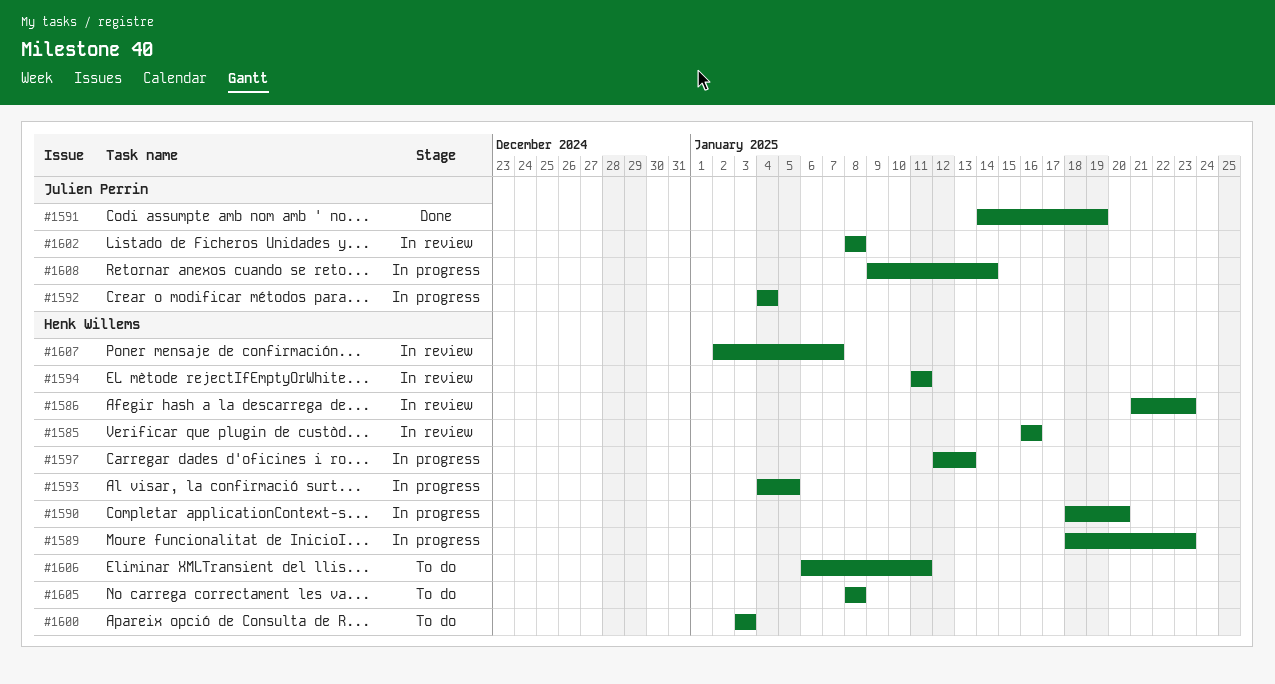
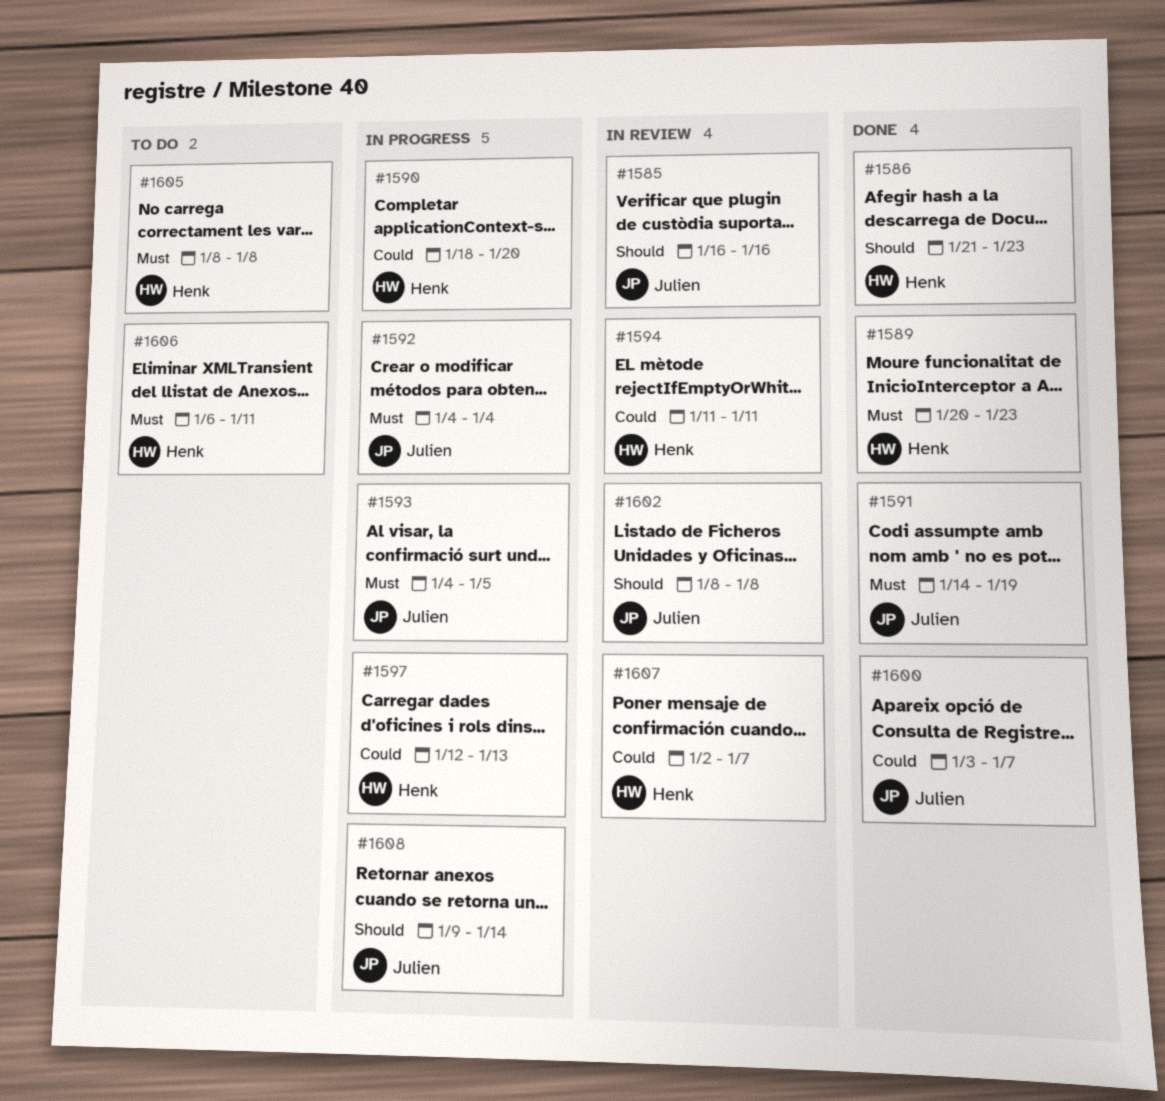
#1585, owner: Henk Willems -> Julien Perrin
#1586, status: In review -> Done
#1589, status: In progress -> Done
#1589, start: Jan 18 -> Jan 20
#1593, owner: Henk Willems -> Julien Perrin
#1600, status: To do -> Done
#1600, owner: Henk Willems -> Julien Perrin
#1600, due: Jan 3 -> Jan 7

